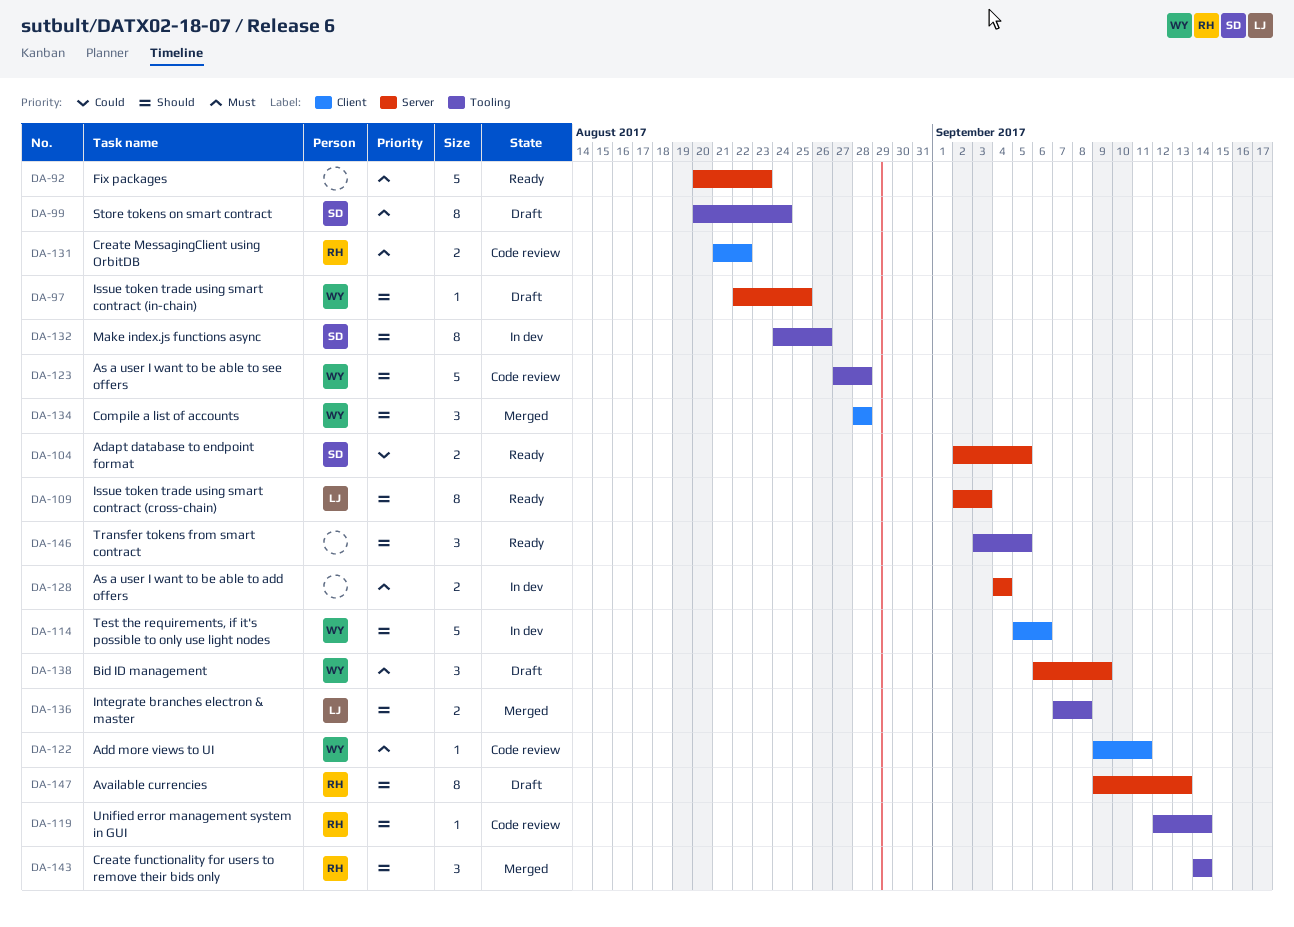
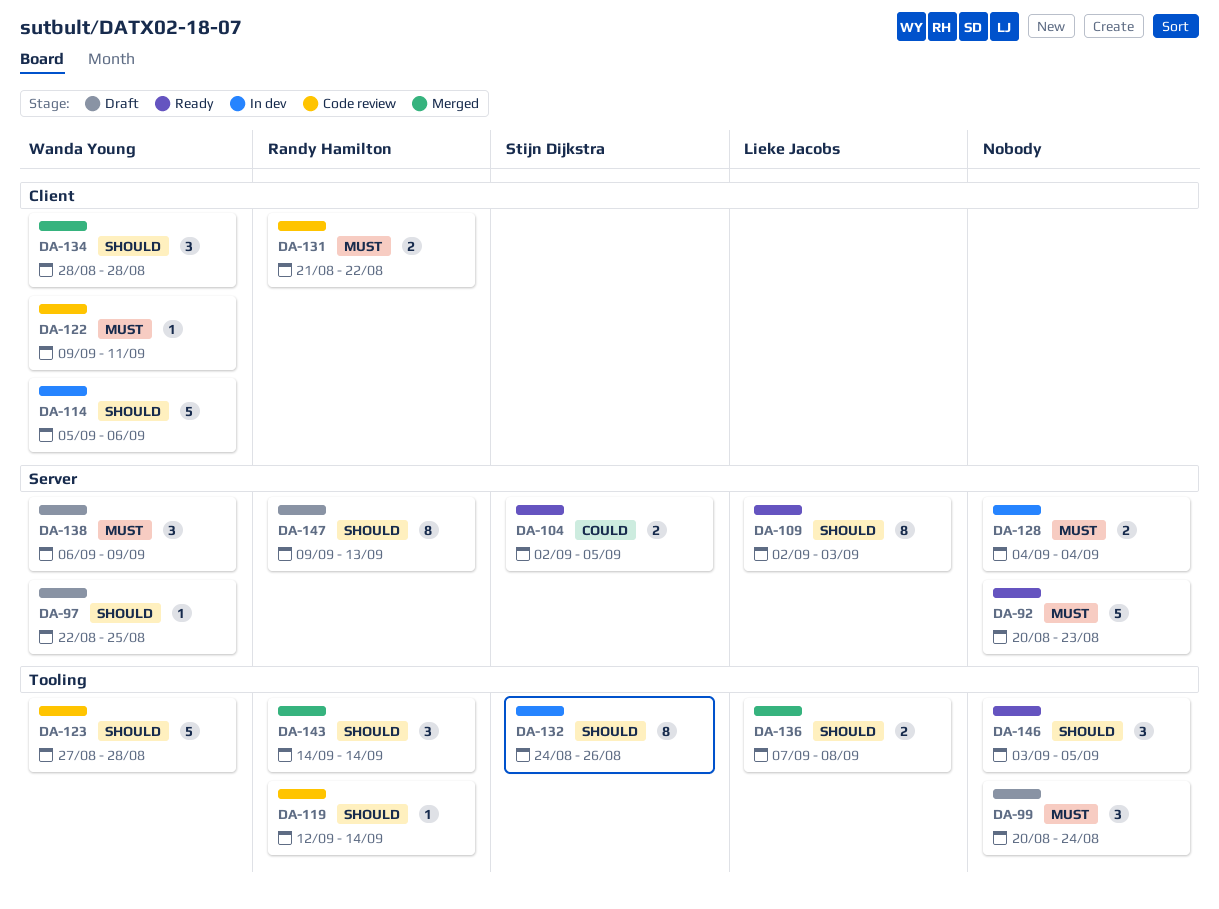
DA-99, owner: Stijn Dijkstra -> none
DA-99, estimate: 8 -> 3

